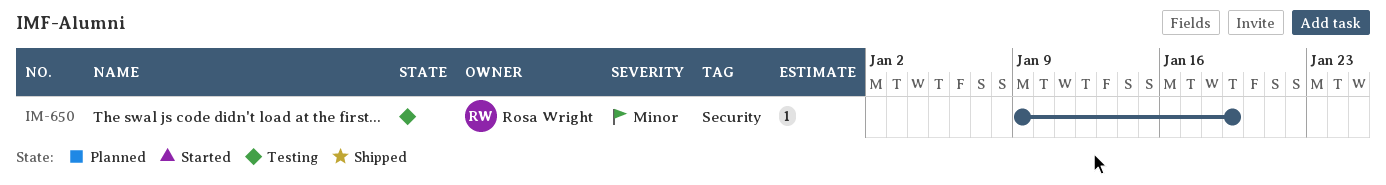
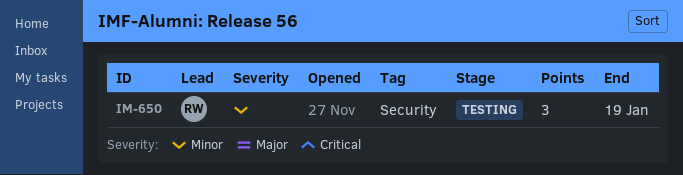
IM-650, estimate: 1 -> 3

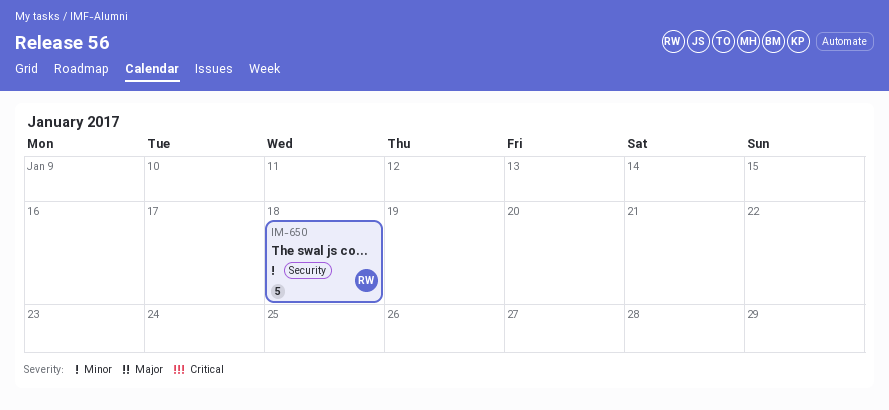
IM-650, estimate: 3 -> 5
IM-650, due: Jan 19 -> Jan 18

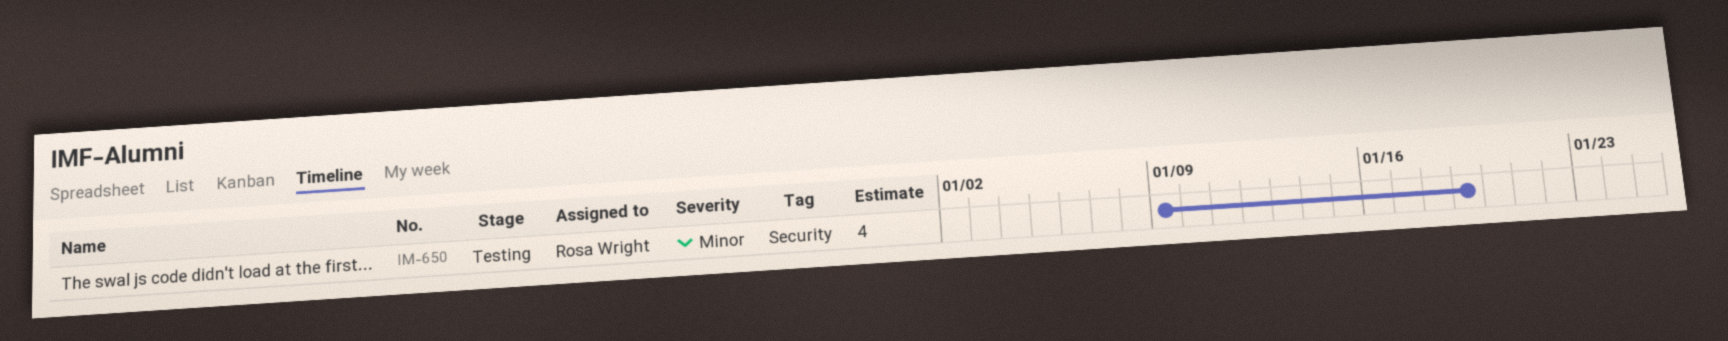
IM-650, estimate: 5 -> 4
IM-650, due: Jan 18 -> Jan 19

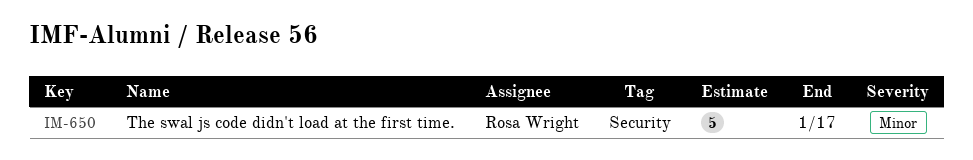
IM-650, estimate: 4 -> 5
IM-650, due: Jan 19 -> Jan 17

